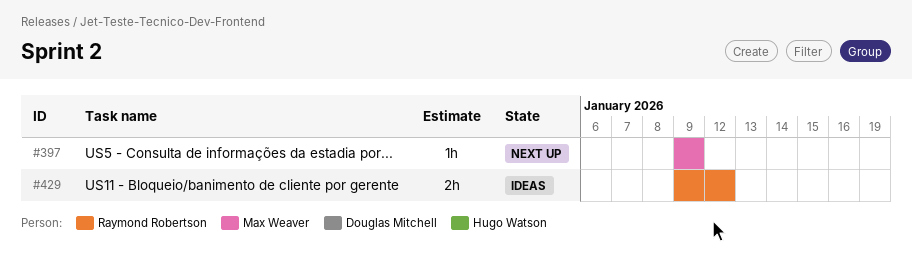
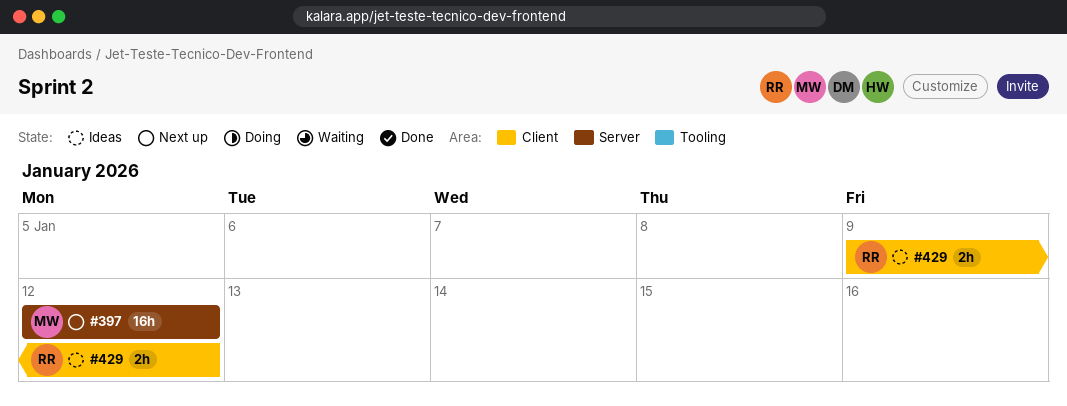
#397, estimate: 1h -> 16h
#397, start: Jan 9 -> Jan 12
#397, due: Jan 9 -> Jan 12

